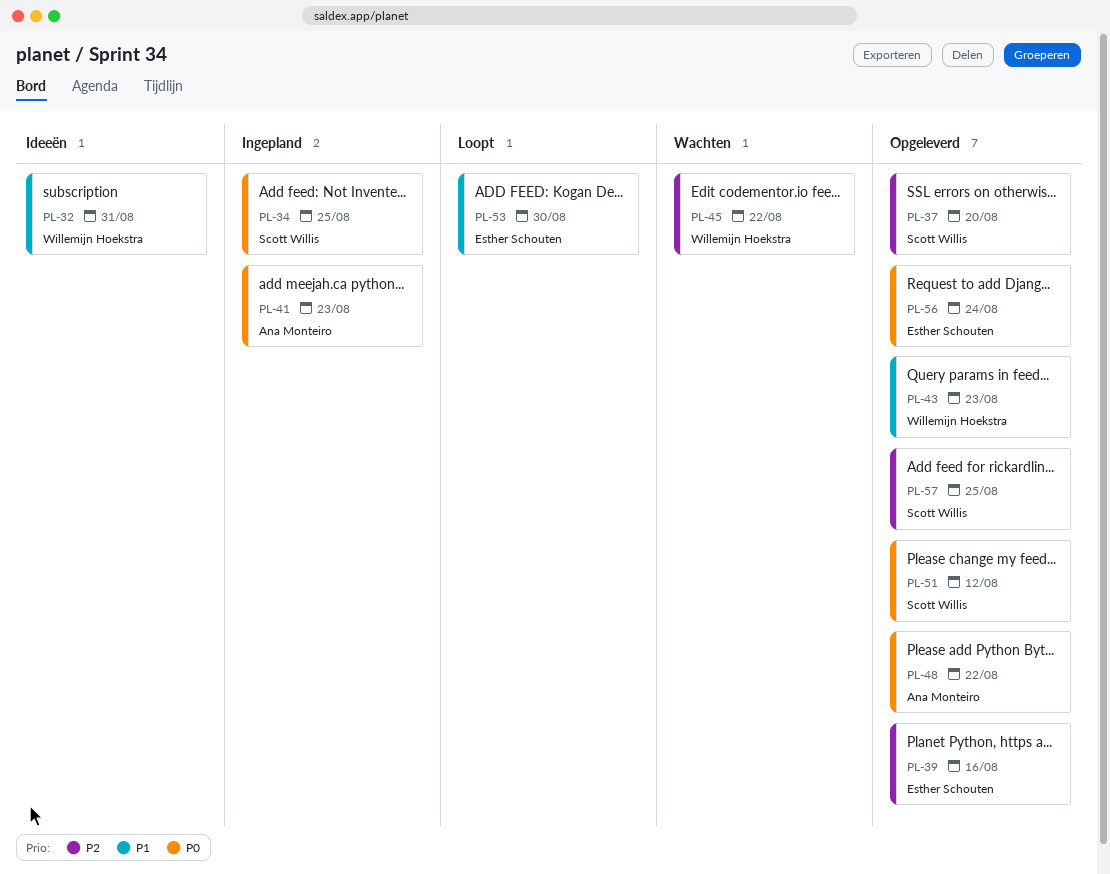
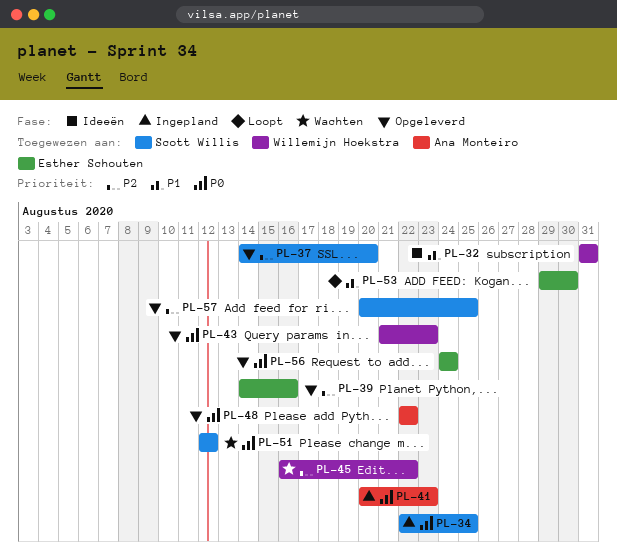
PL-43, priority: P1 -> P0
PL-51, status: Opgeleverd -> Wachten

